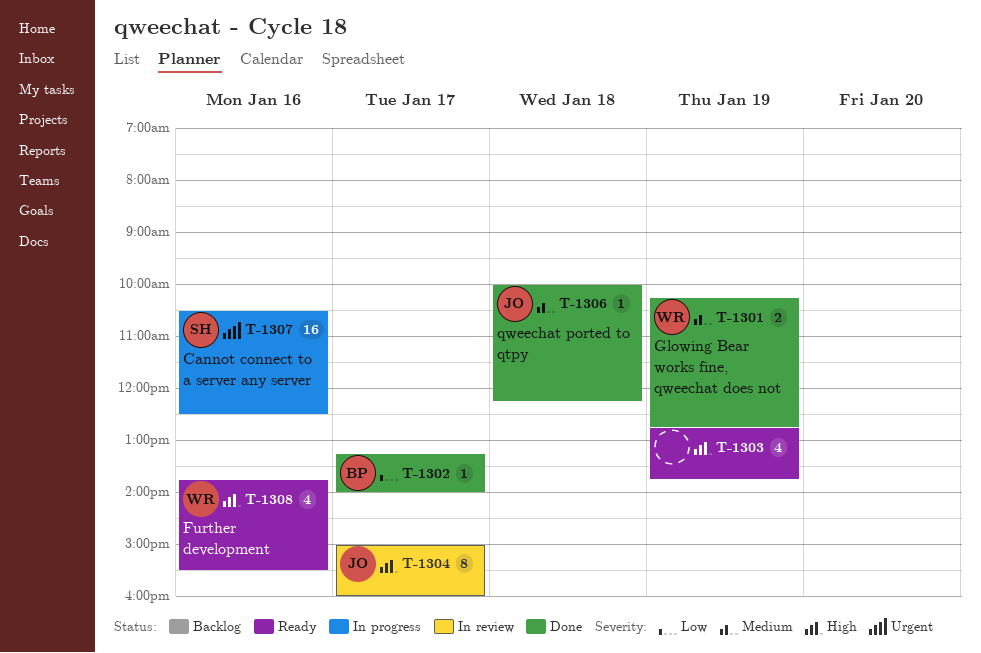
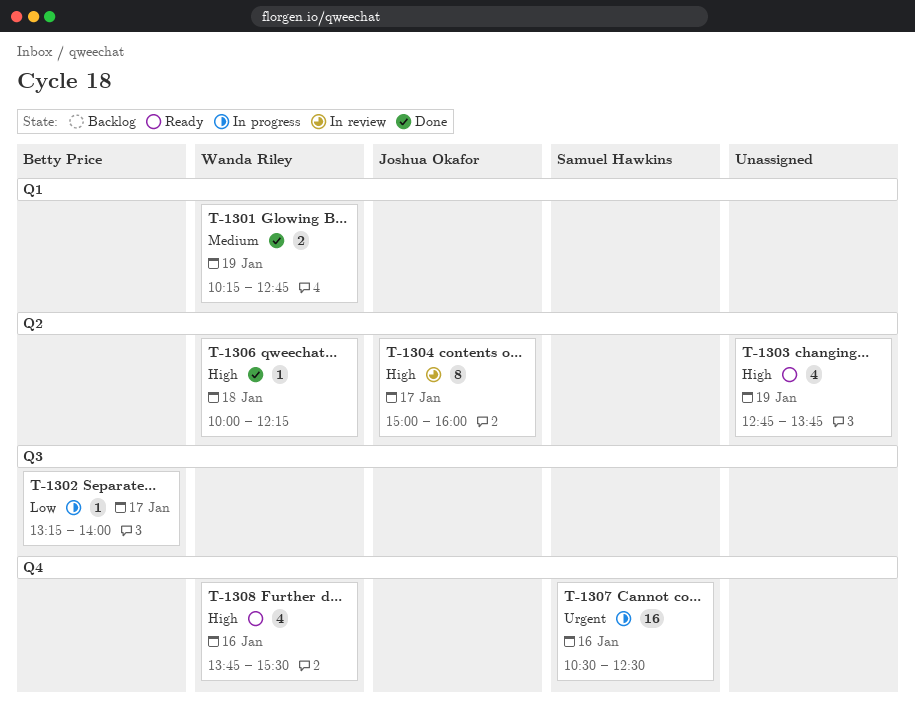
T-1302, status: Done -> In progress
T-1306, owner: Joshua Okafor -> Wanda Riley
T-1306, priority: Medium -> High

